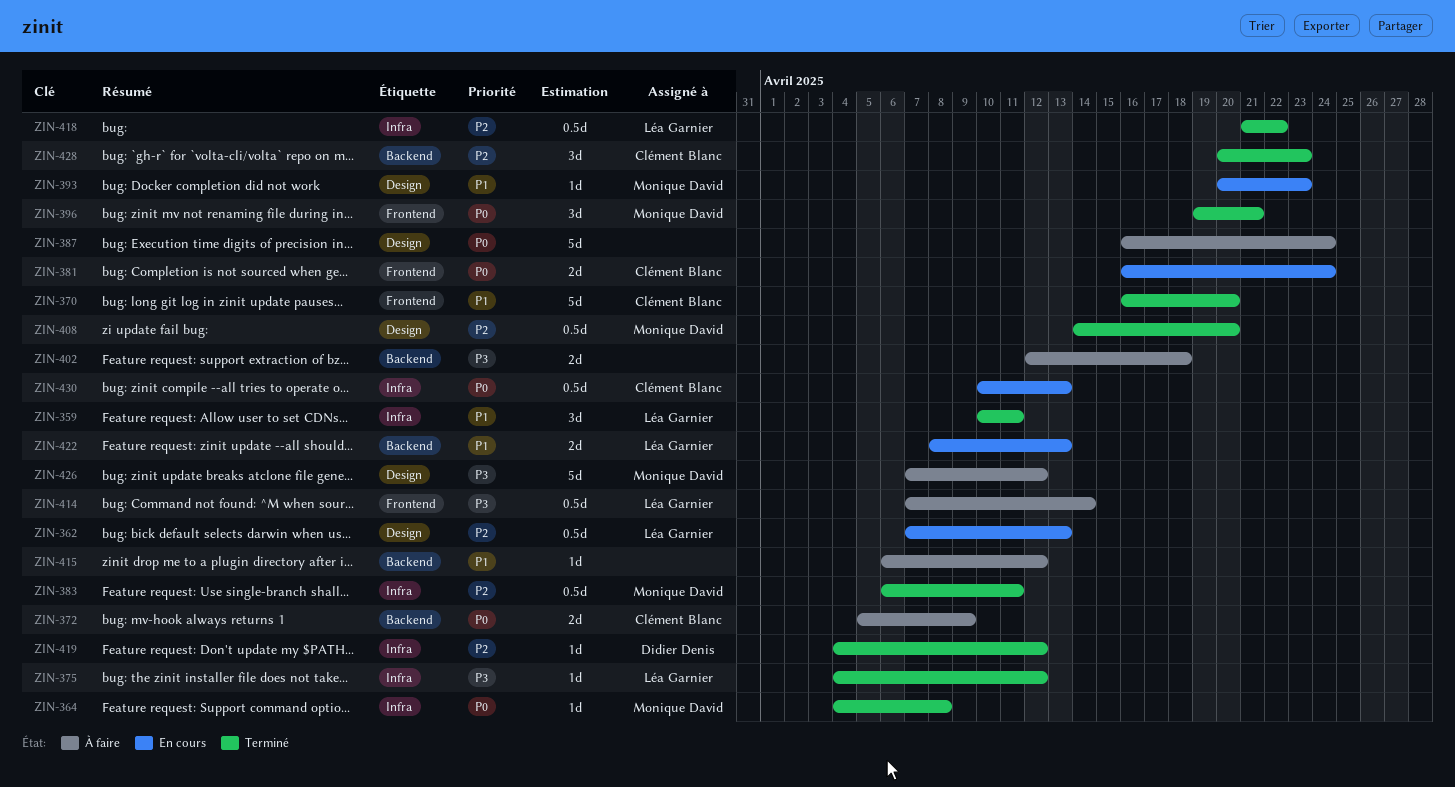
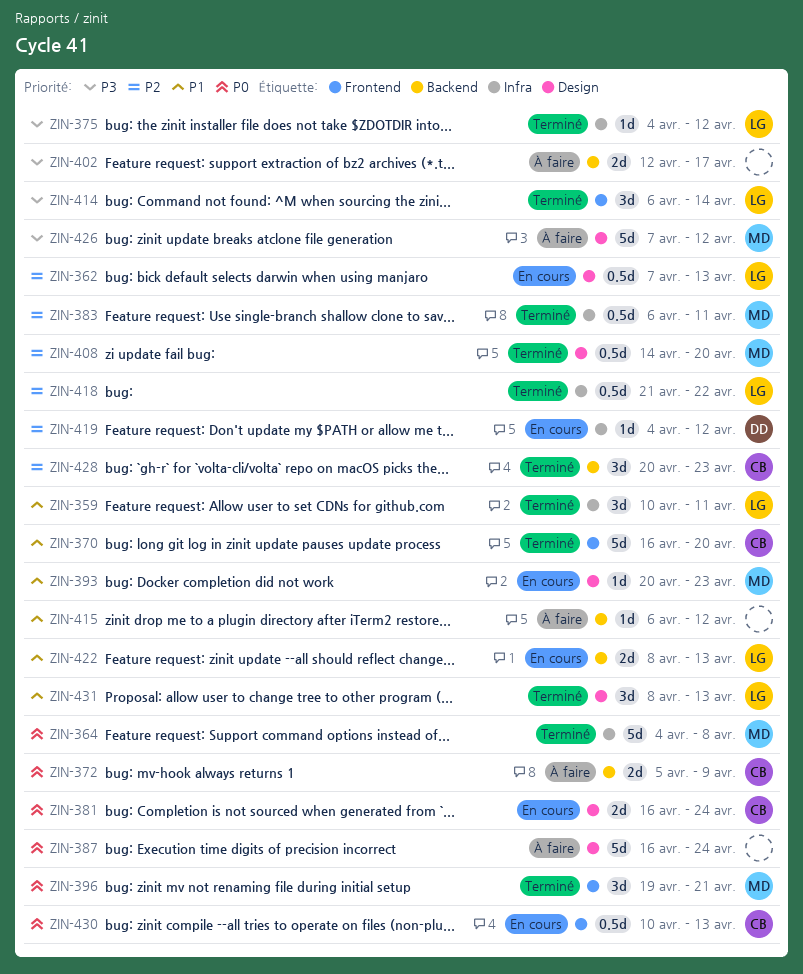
ZIN-364, estimate: 1d -> 5d
ZIN-381, label: Frontend -> Design
ZIN-402, due: Apr 18 -> Apr 17
ZIN-414, status: À faire -> Terminé
ZIN-414, estimate: 0.5d -> 3d
ZIN-414, start: Apr 7 -> Apr 6
ZIN-419, status: Terminé -> En cours
ZIN-430, label: Infra -> Frontend
ZIN-431: none -> present

